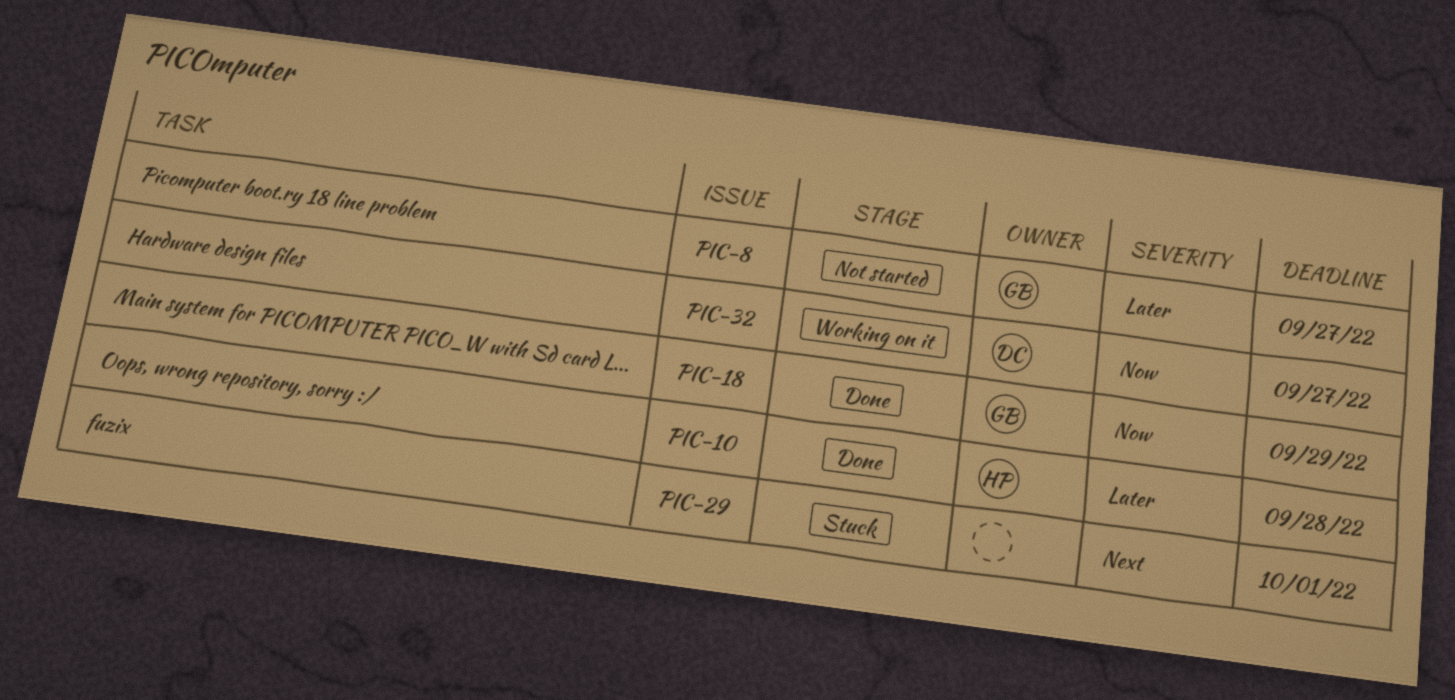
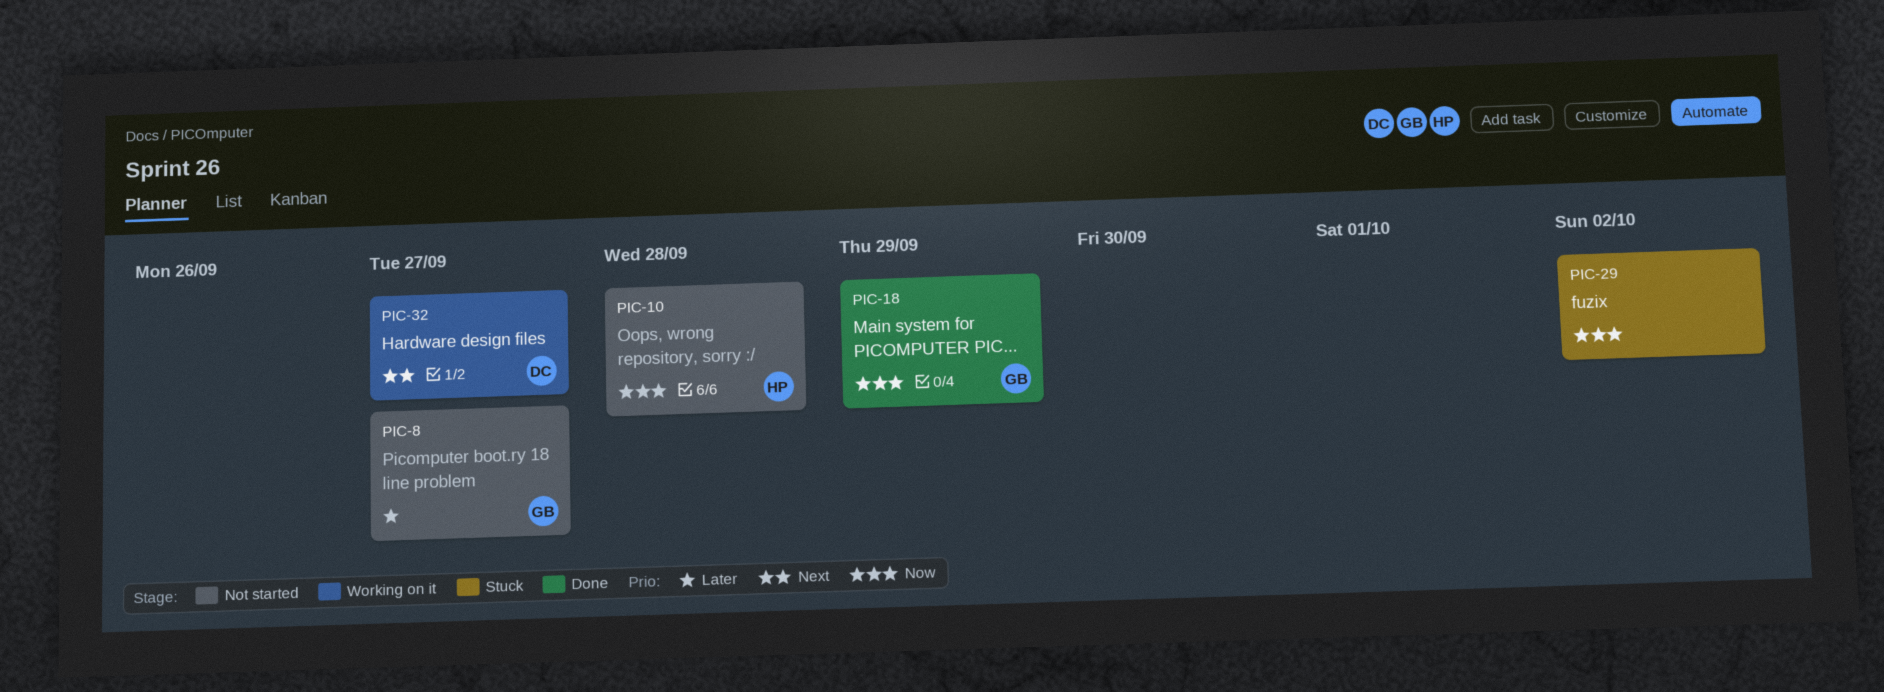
PIC-10, status: Done -> Not started
PIC-10, priority: Later -> Now
PIC-29, priority: Next -> Now
PIC-29, due: Oct 1 -> Oct 2
PIC-32, priority: Now -> Next

